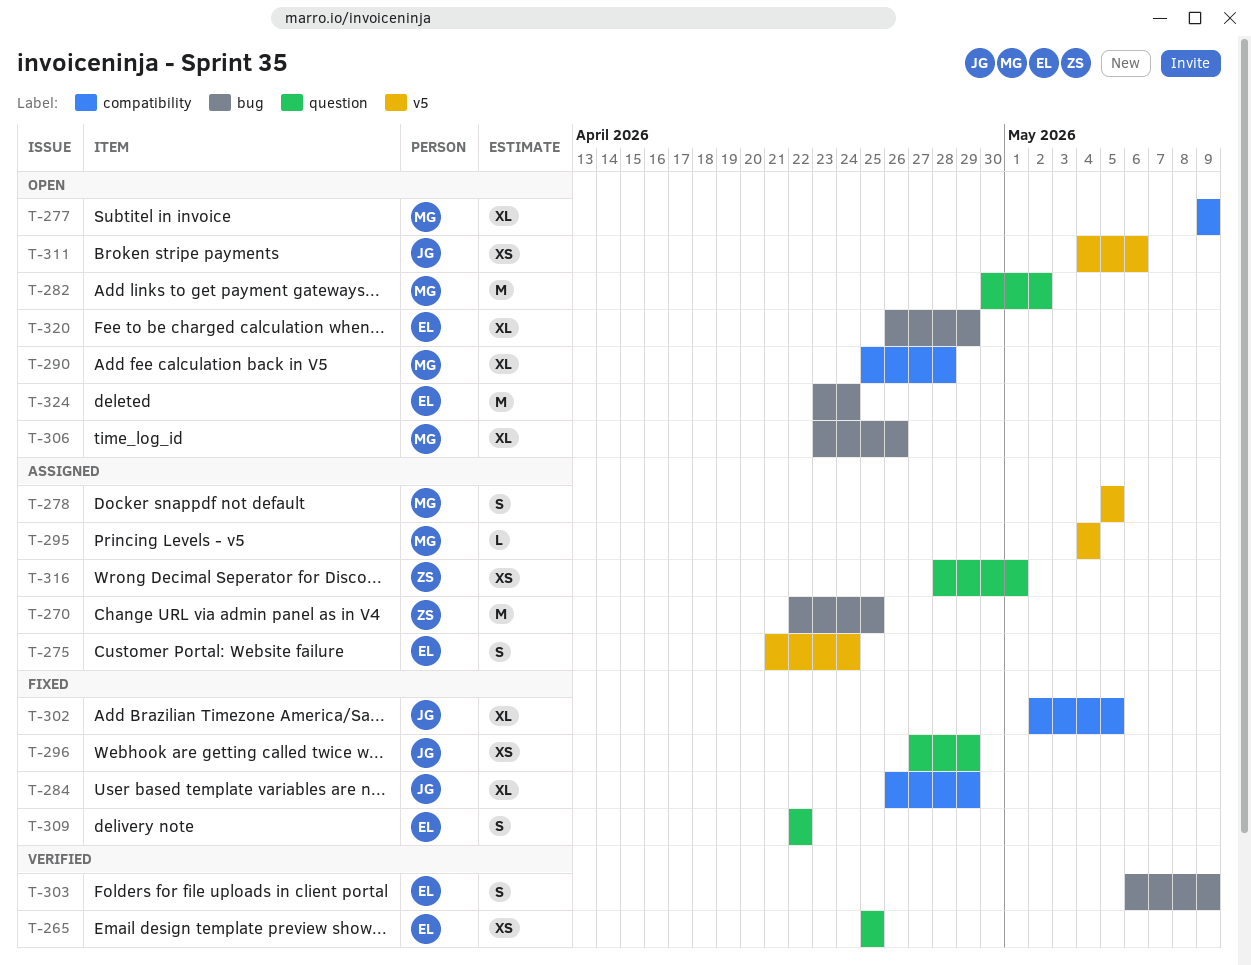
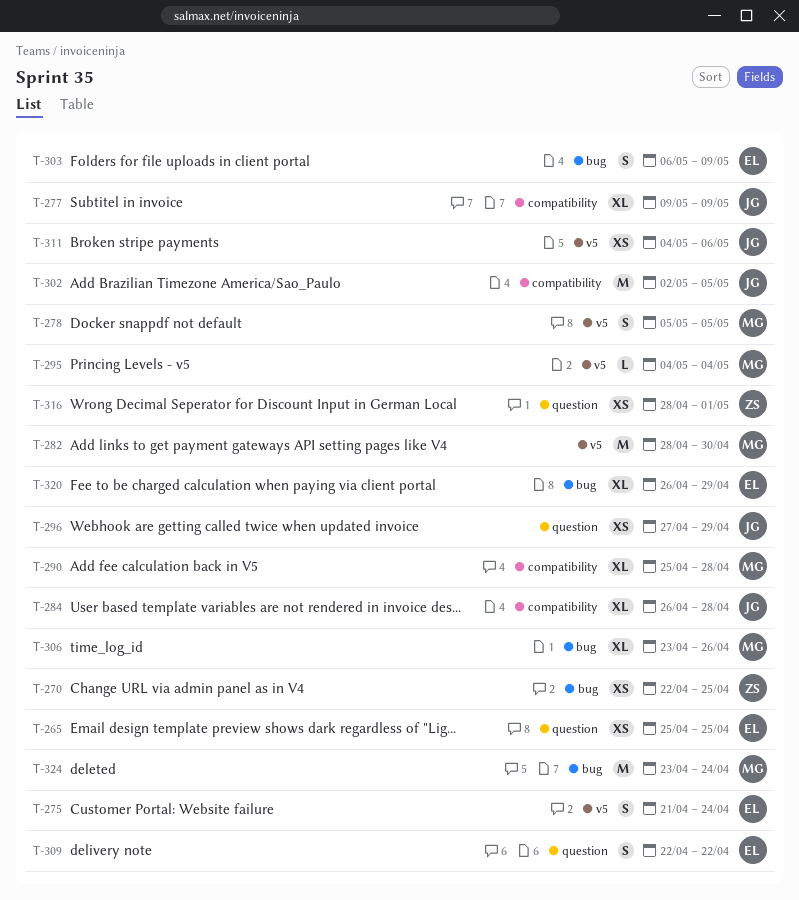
T-270, estimate: M -> XS
T-277, owner: MG -> JG
T-282, label: question -> v5
T-282, start: Apr 30 -> Apr 28
T-282, due: May 2 -> Apr 30
T-284, due: Apr 29 -> Apr 28
T-302, estimate: XL -> M
T-324, owner: EL -> MG

